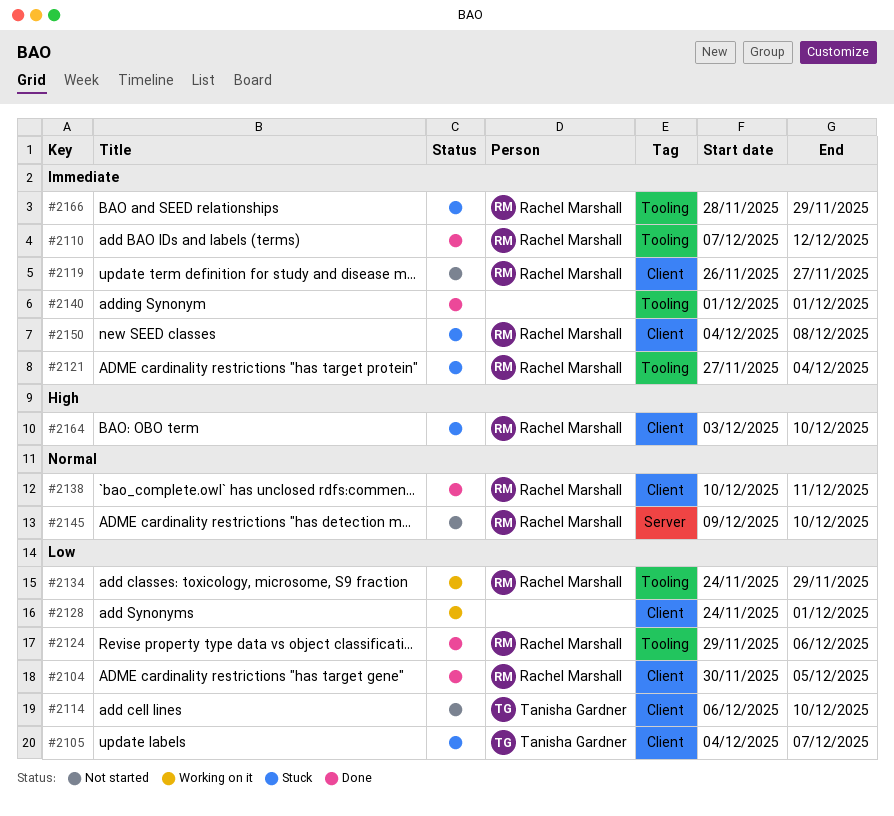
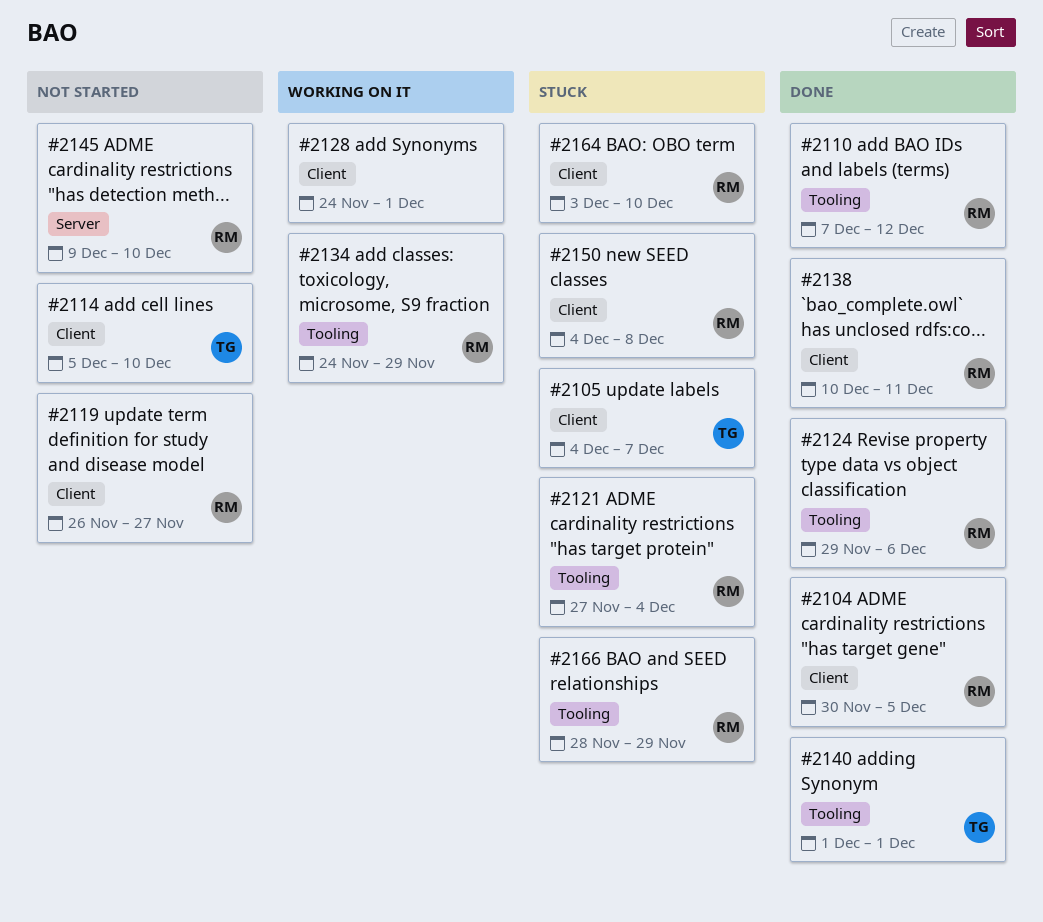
#2114, start: Dec 6 -> Dec 5
#2140, owner: none -> Tanisha Gardner

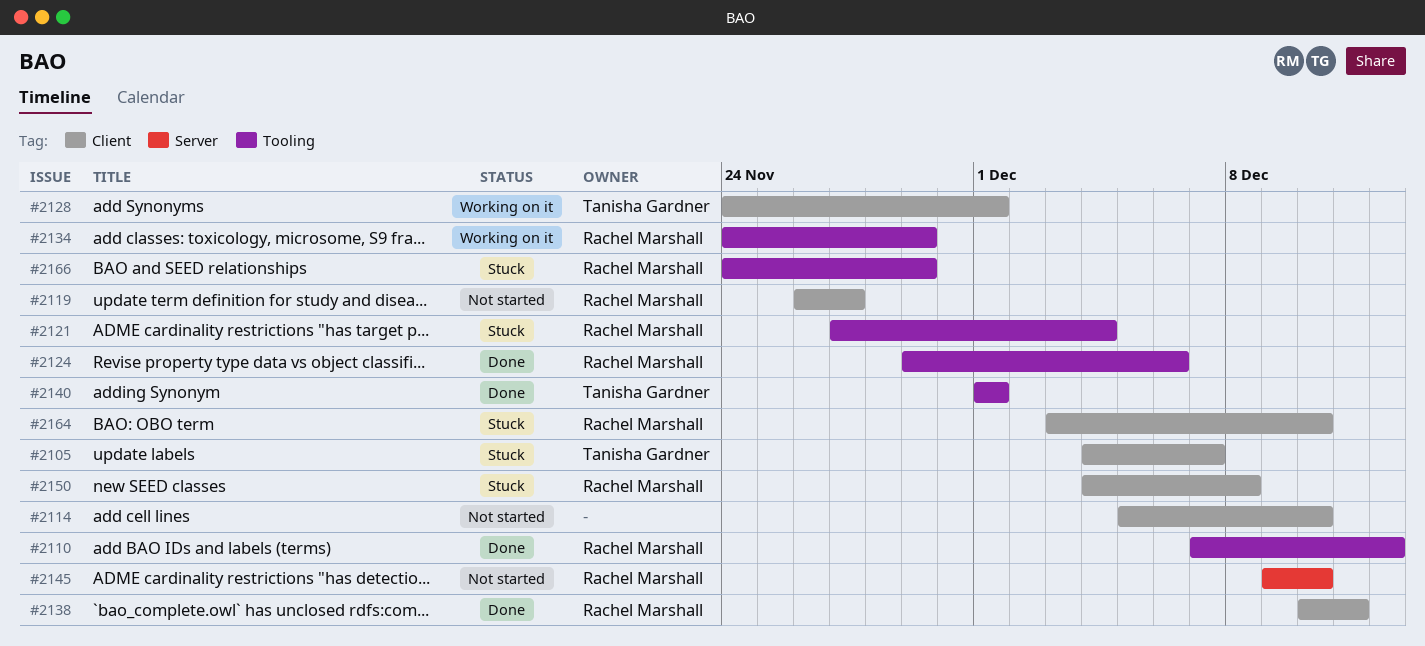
#2104: present -> none
#2114, owner: Tanisha Gardner -> none
#2128, owner: none -> Tanisha Gardner
#2166, start: Nov 28 -> Nov 24

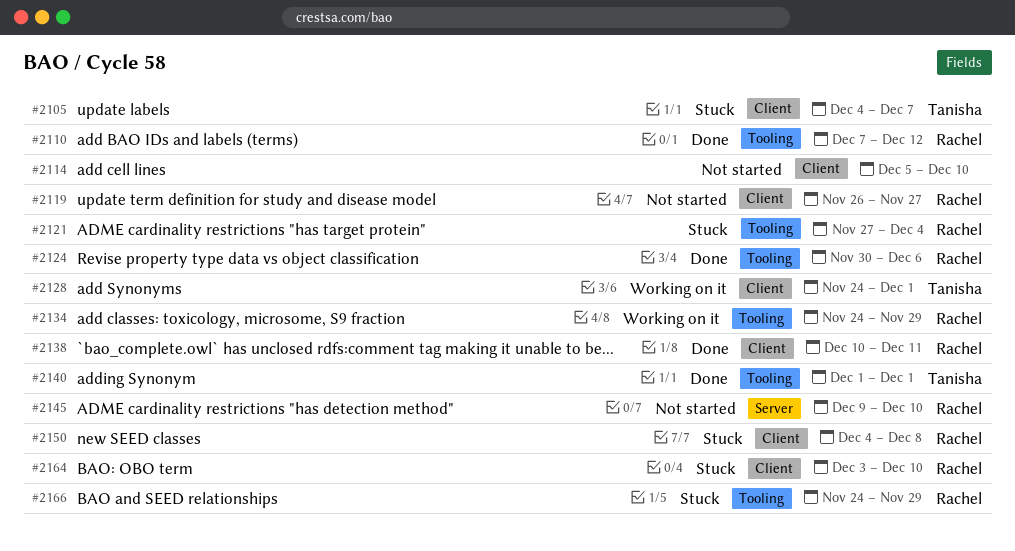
#2124, start: Nov 29 -> Nov 30

